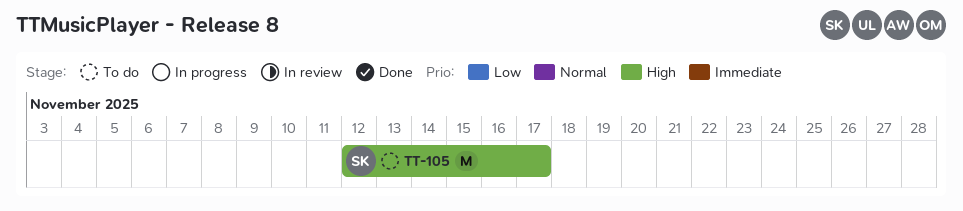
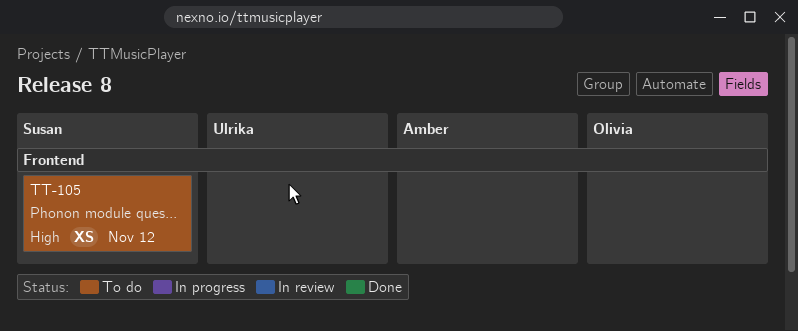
TT-105, estimate: M -> XS
TT-105, due: Nov 17 -> Nov 12

